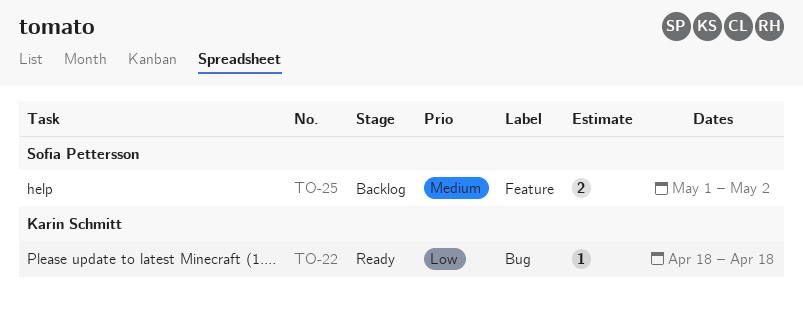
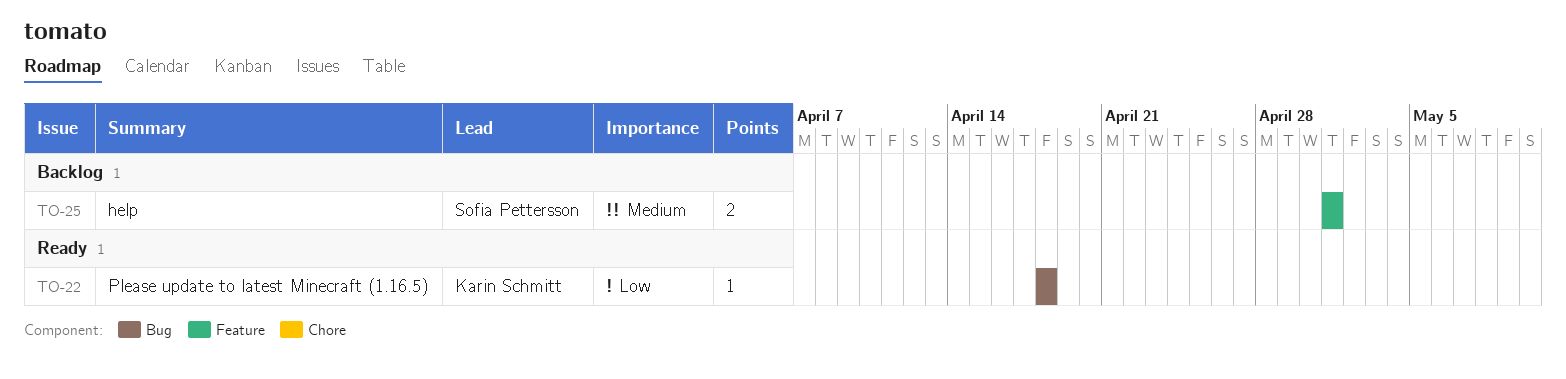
TO-25, due: May 2 -> May 1

